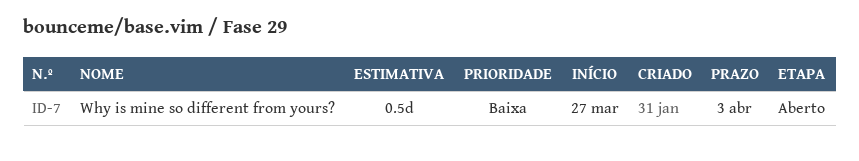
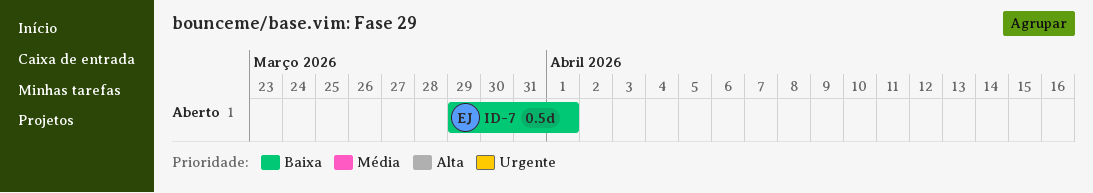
ID-7, start: Mar 27 -> Mar 29
ID-7, due: Apr 3 -> Apr 1

